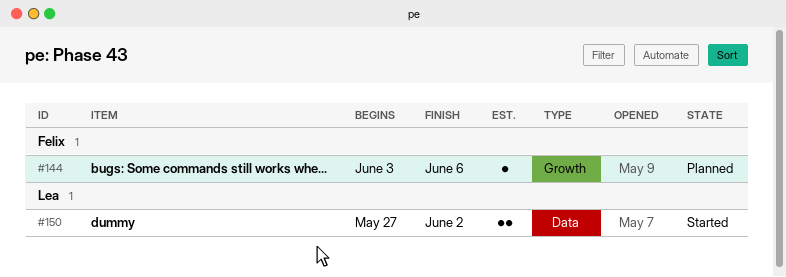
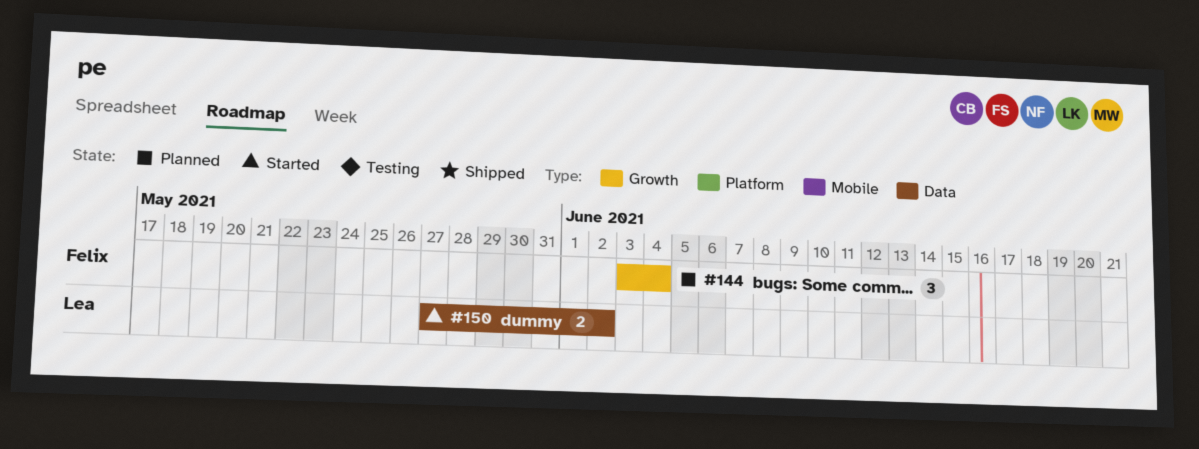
#144, estimate: 1 -> 3
#144, due: Jun 6 -> Jun 4

